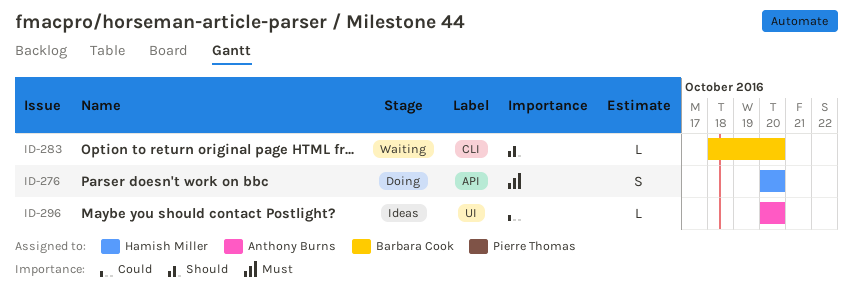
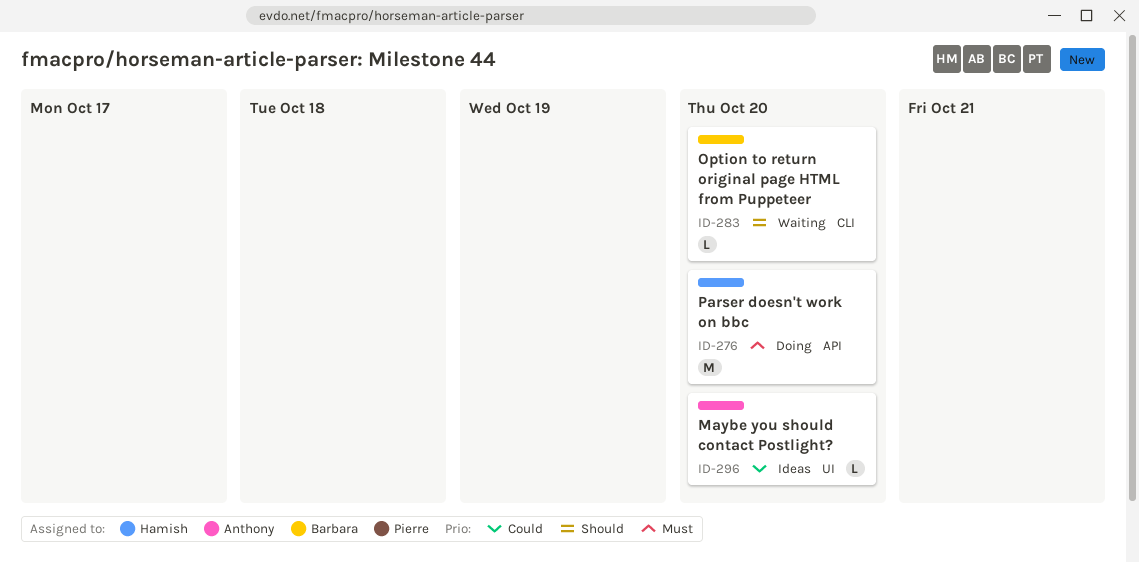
ID-276, estimate: S -> M

